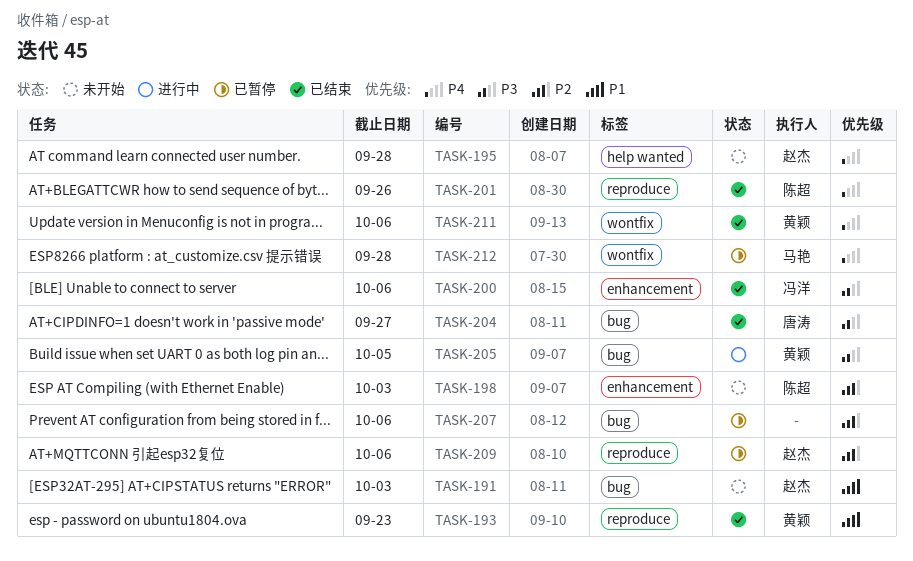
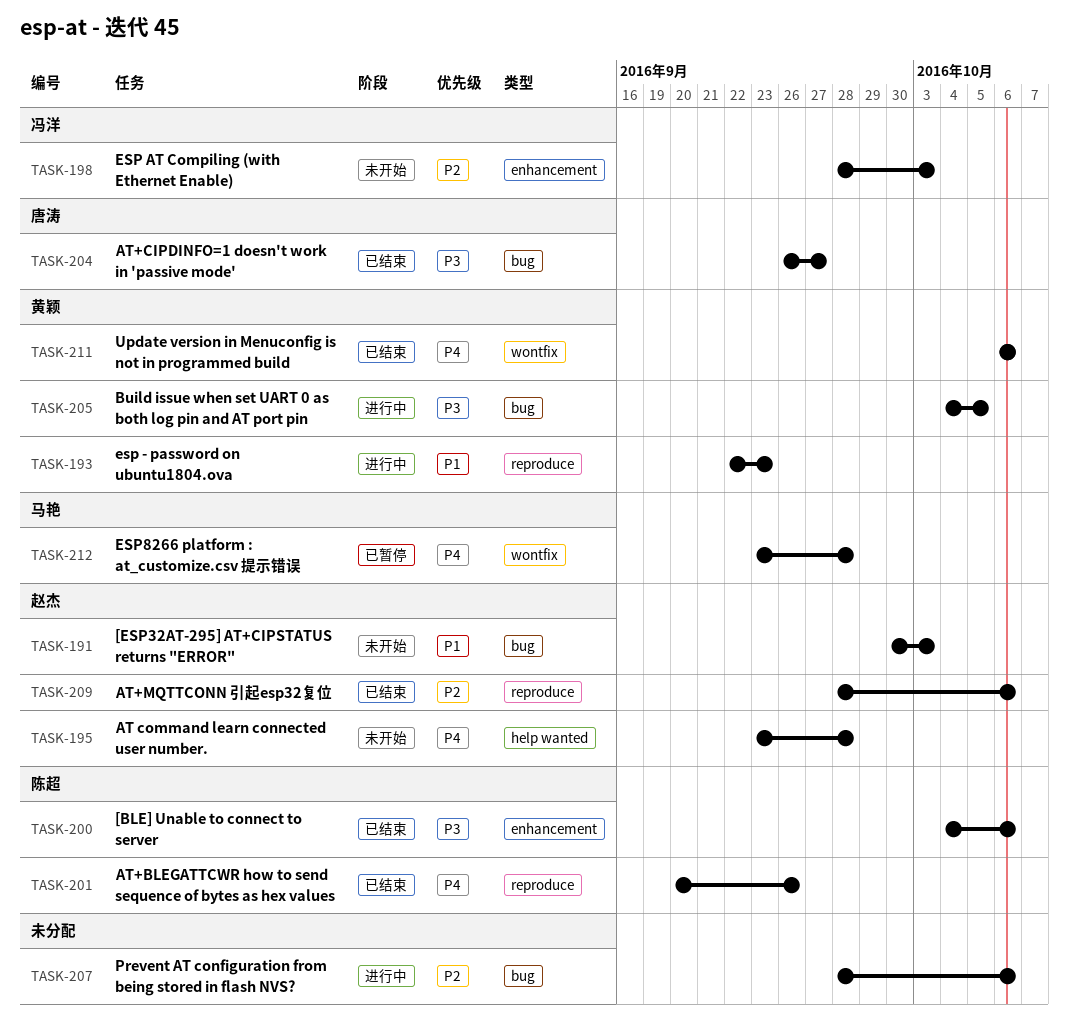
TASK-193, status: 已结束 -> 进行中
TASK-198, owner: 陈超 -> 冯洋
TASK-200, owner: 冯洋 -> 陈超
TASK-207, status: 已暂停 -> 进行中
TASK-209, status: 已暂停 -> 已结束

